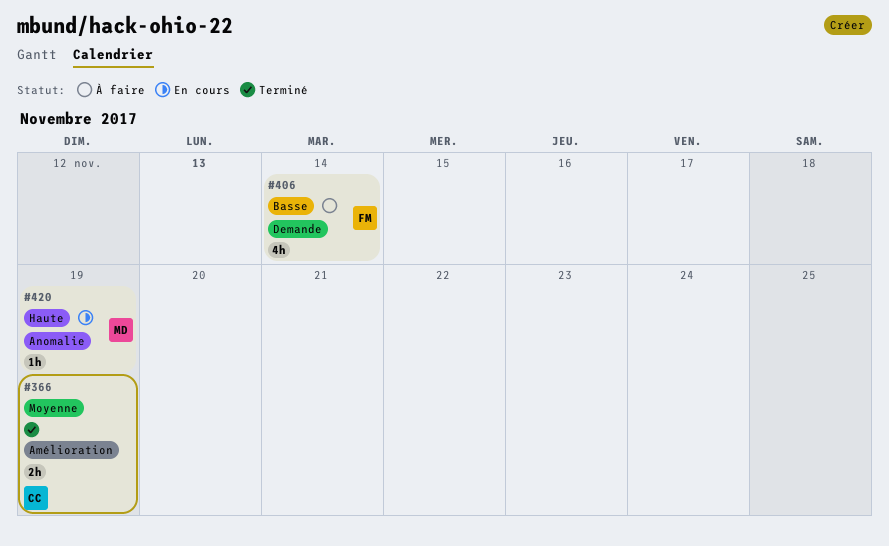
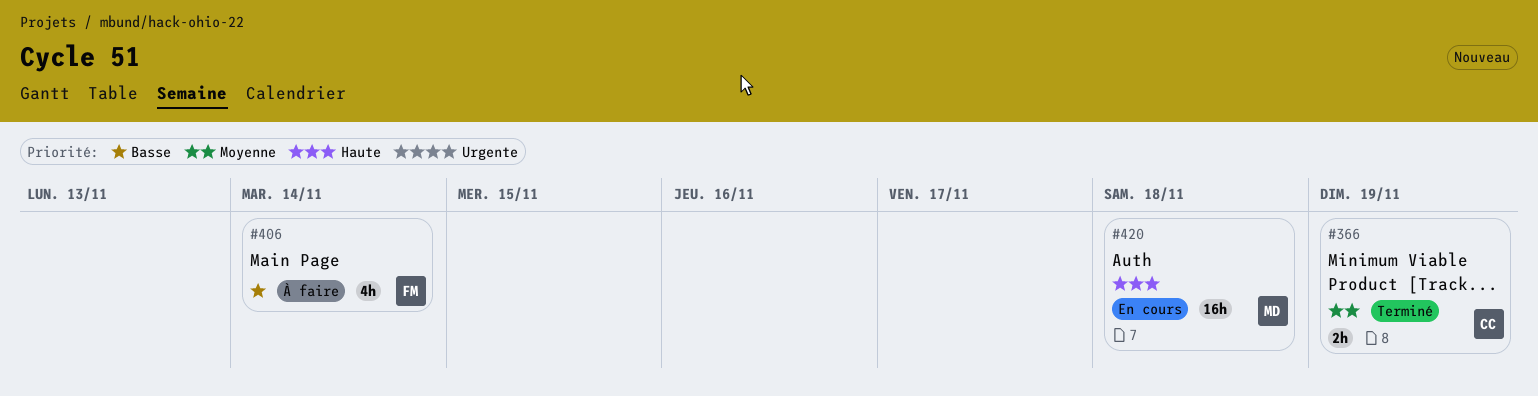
#420, estimate: 1h -> 16h
#420, due: Nov 19 -> Nov 18

